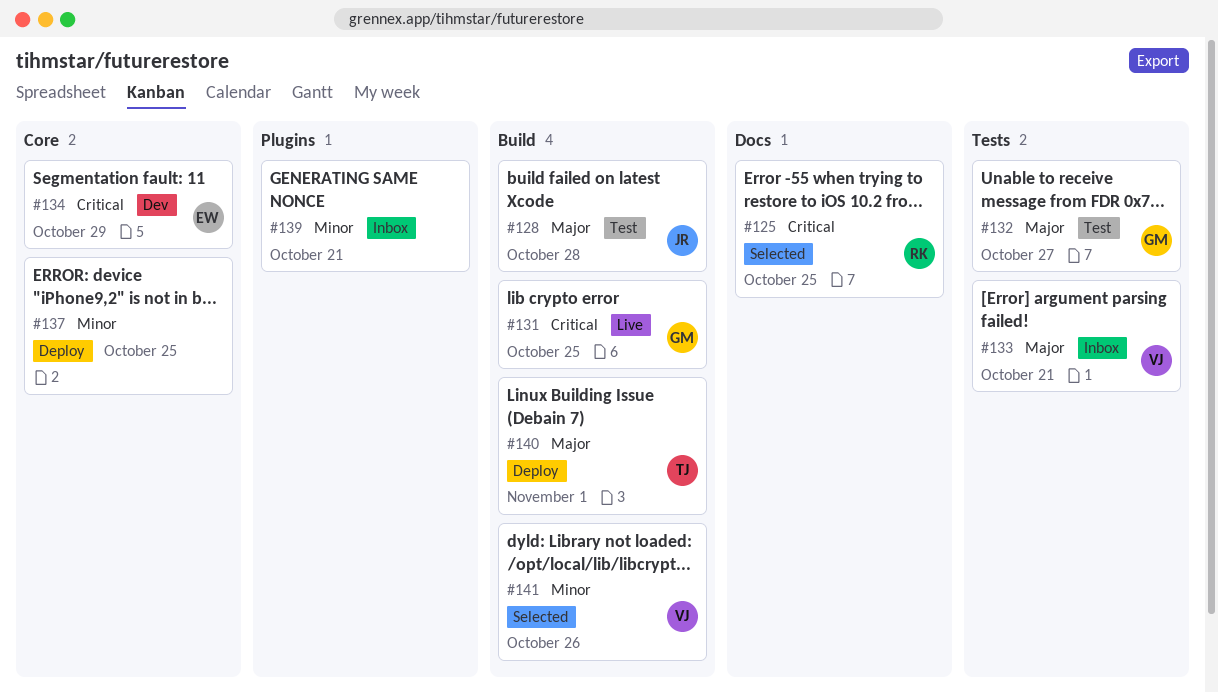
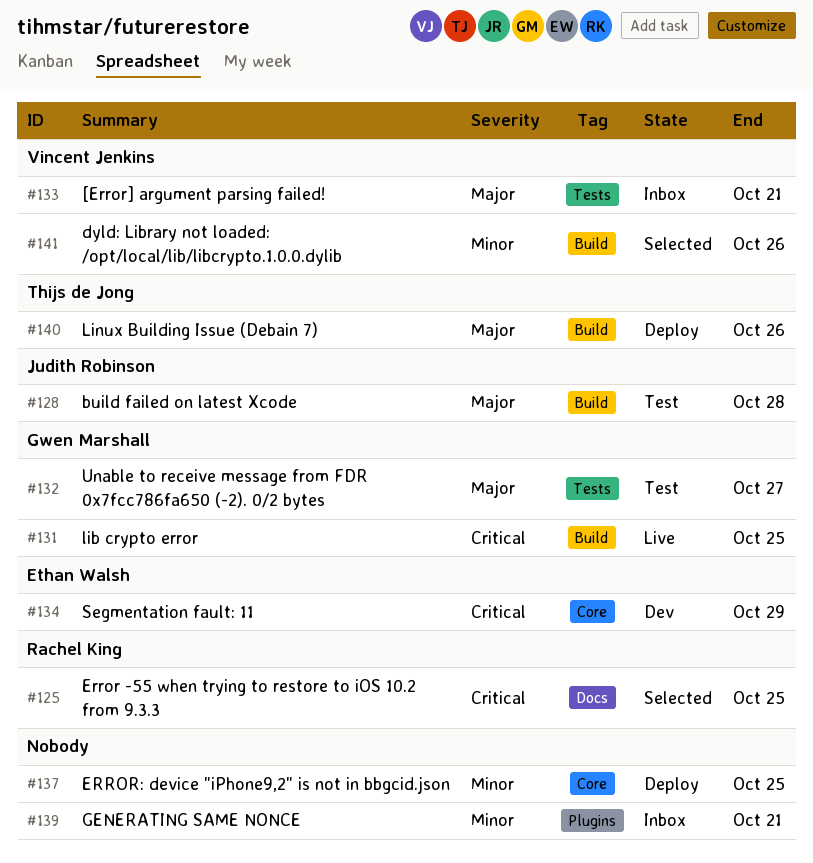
#140, due: Nov 1 -> Oct 26

